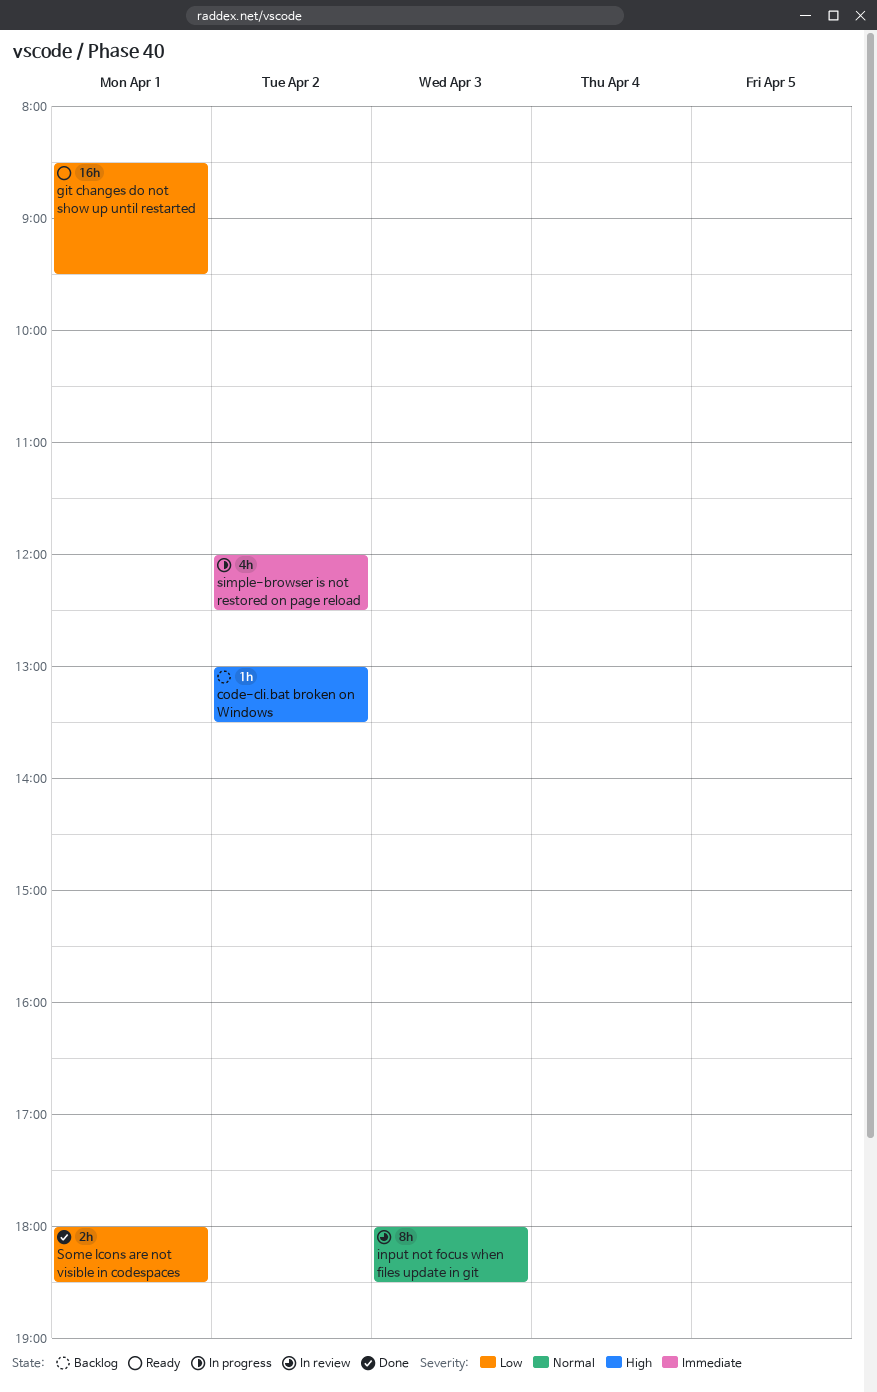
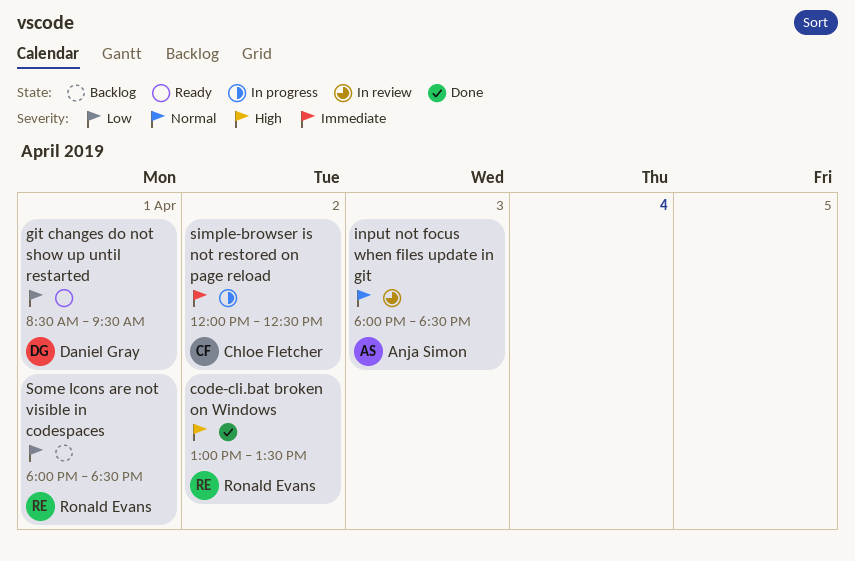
code-cli.bat broken on Windows, status: Backlog -> Done
Some Icons are not visible in codespaces, status: Done -> Backlog

